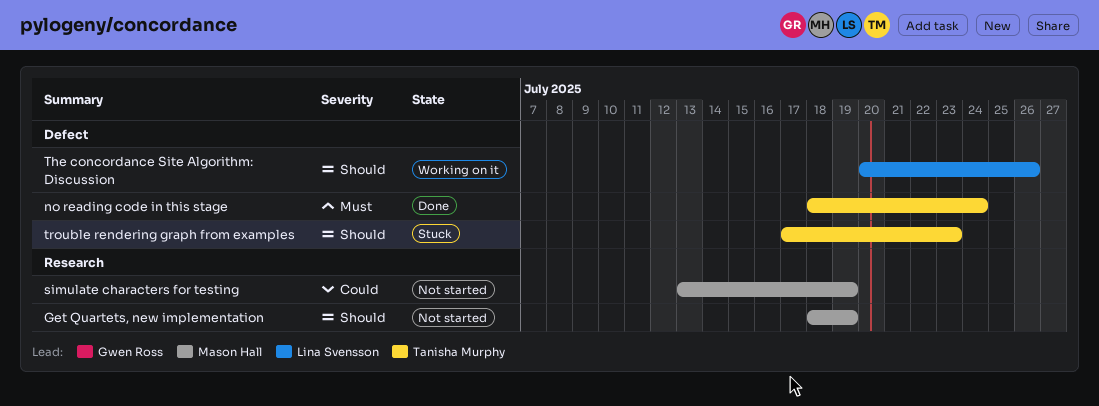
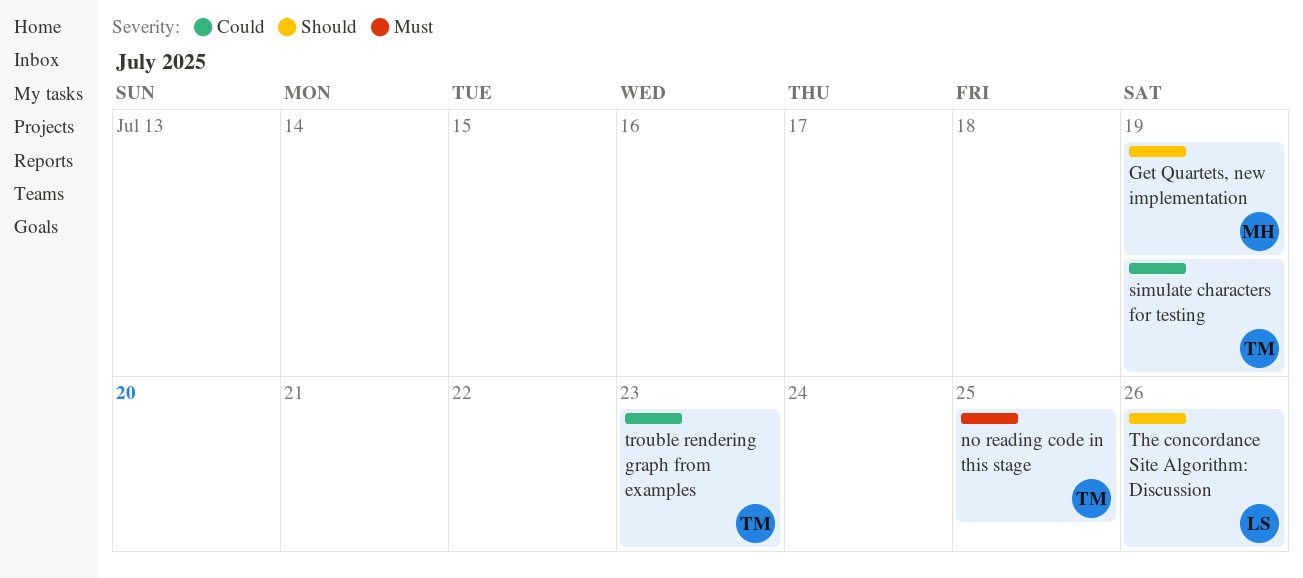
no reading code in this stage, due: Jul 24 -> Jul 25
simulate characters for testing, owner: Mason Hall -> Tanisha Murphy
trouble rendering graph from examples, priority: Should -> Could

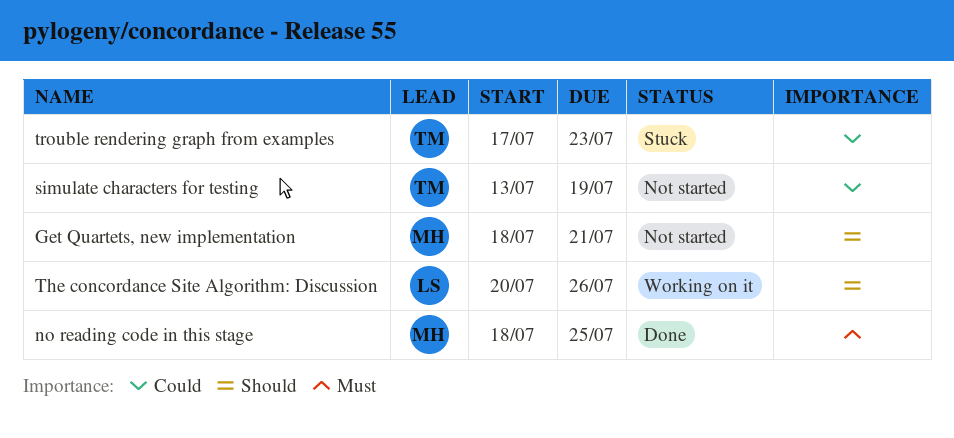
Get Quartets, new implementation, due: Jul 19 -> Jul 21
no reading code in this stage, owner: TM -> MH

